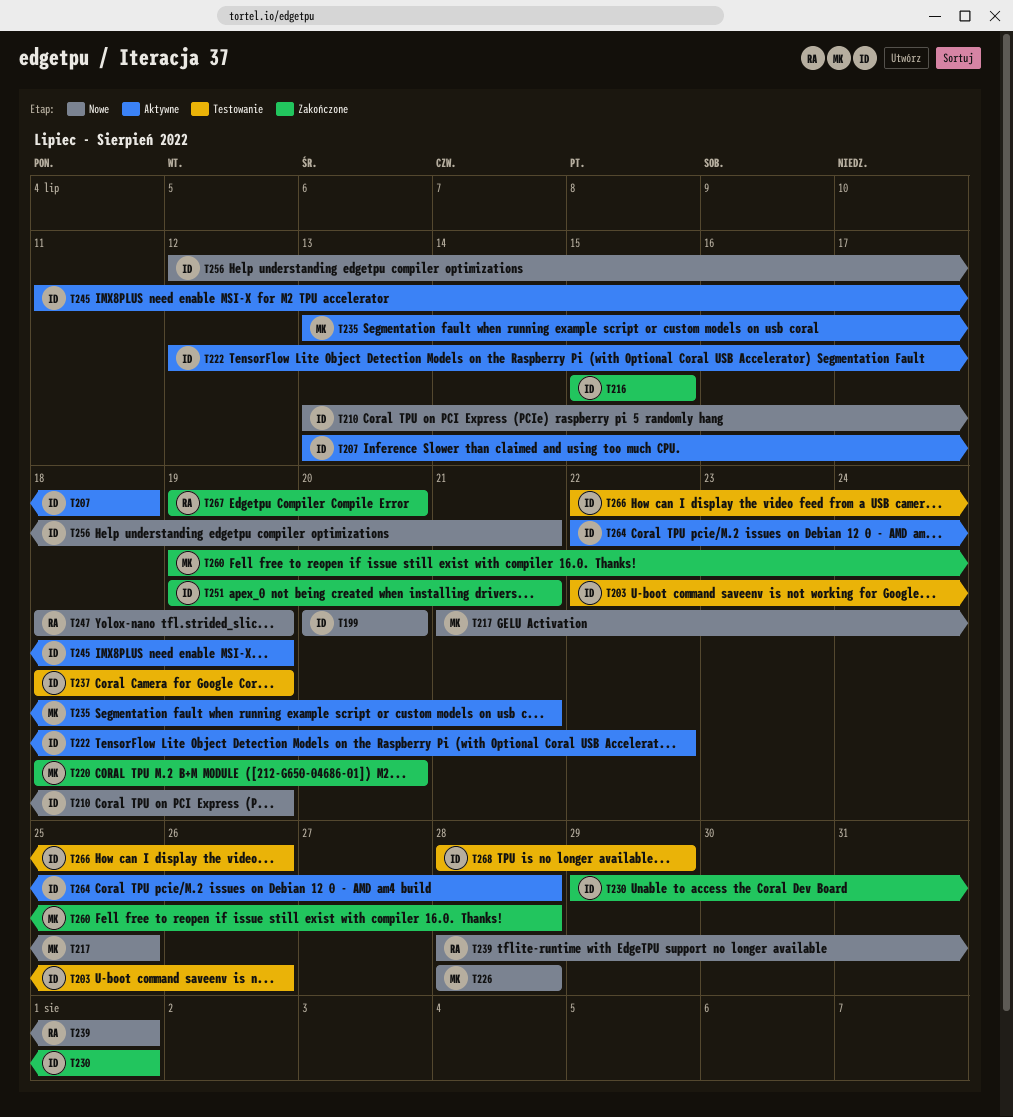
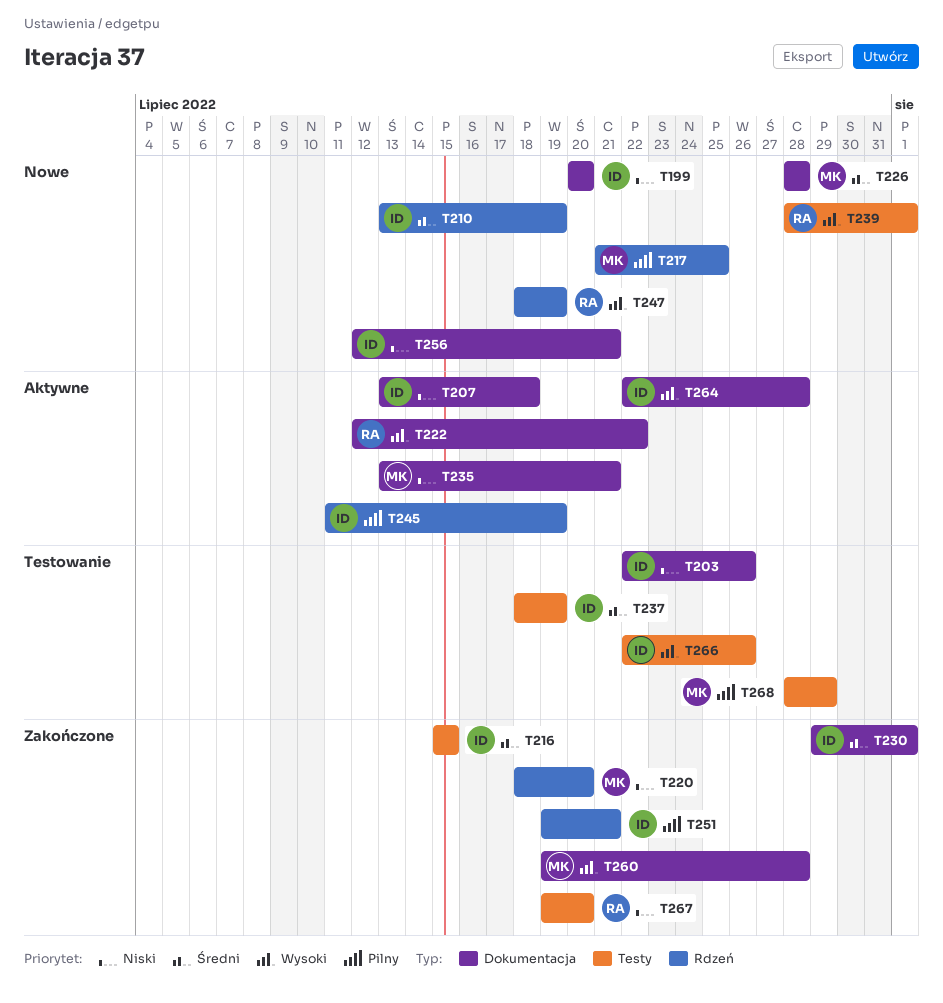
T222, owner: ID -> RA
T268, owner: ID -> MK

